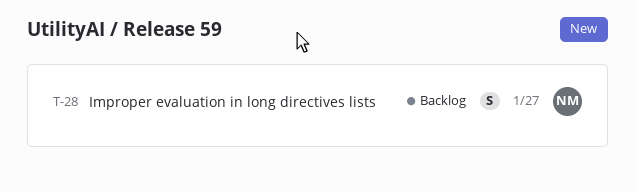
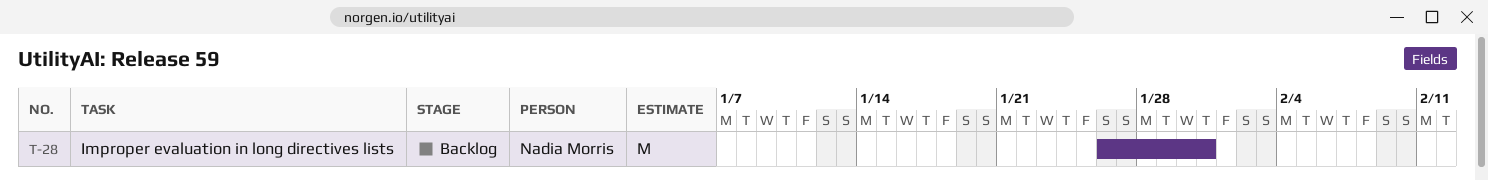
T-28, estimate: S -> M
T-28, due: Jan 27 -> Jan 31

